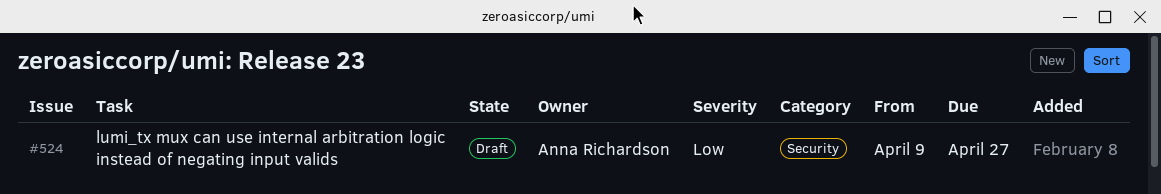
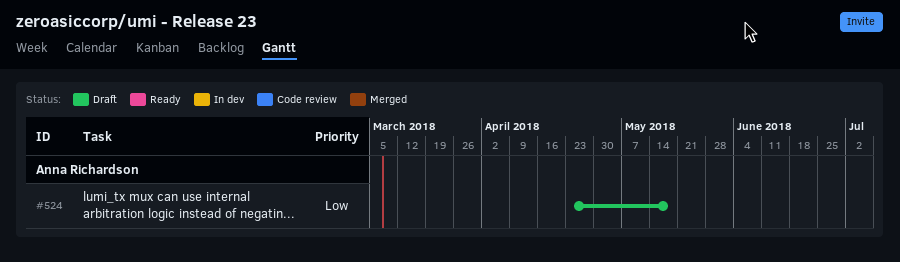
#524, start: Apr 9 -> Apr 23
#524, due: Apr 27 -> May 18

